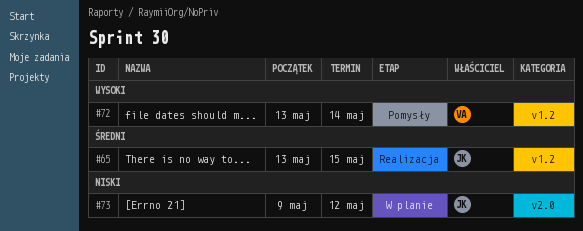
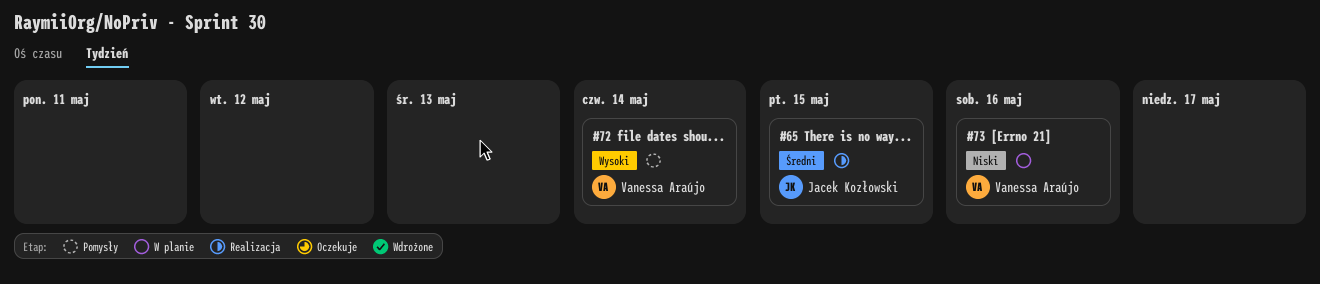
#73, owner: Jacek Kozłowski -> Vanessa Araújo
#73, due: May 12 -> May 16

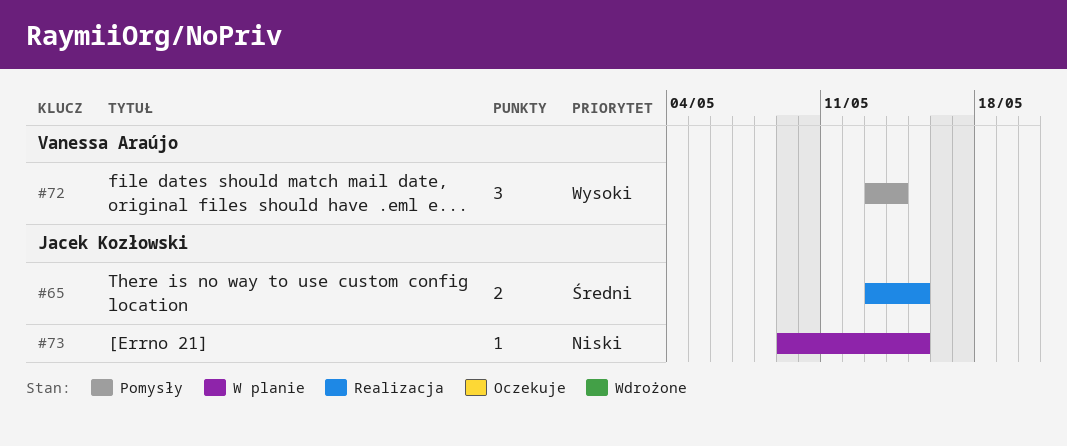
#73, owner: Vanessa Araújo -> Jacek Kozłowski
#73, due: May 16 -> May 15

